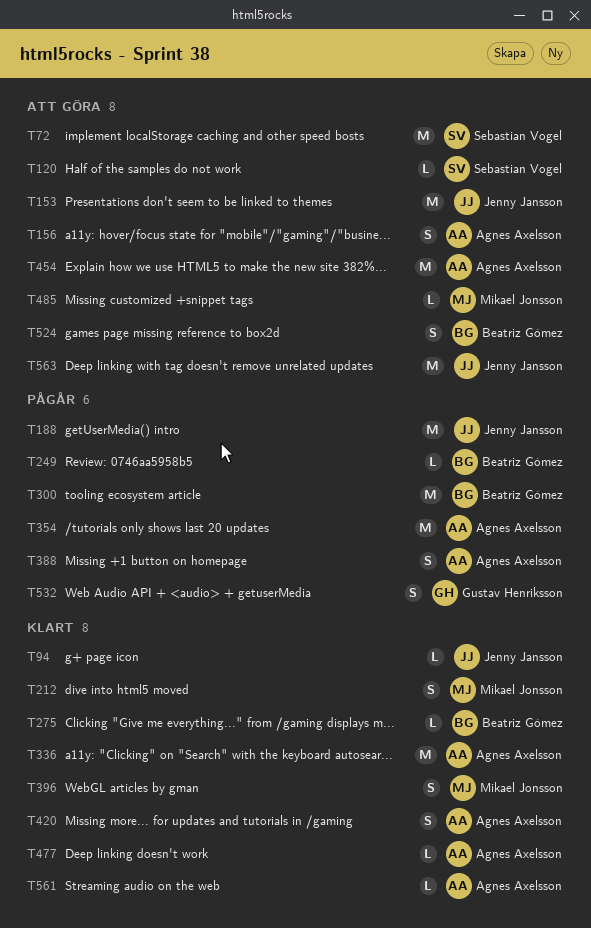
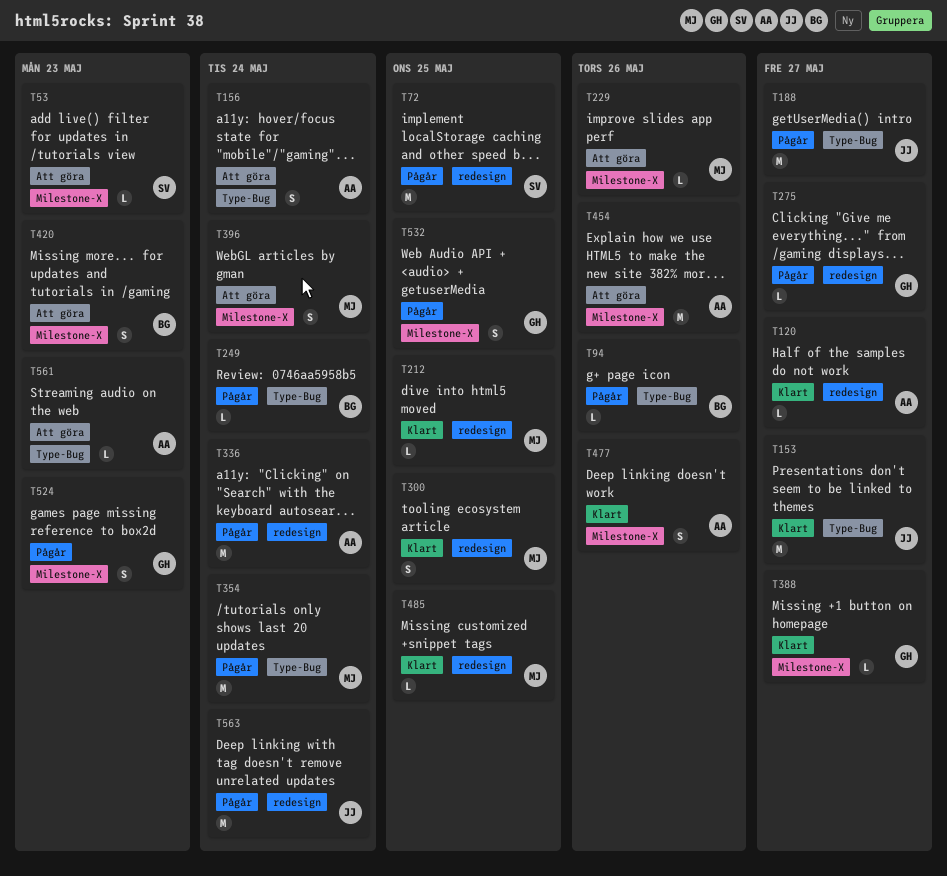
T53: none -> present
T72, status: Att göra -> Pågår
T94, status: Klart -> Pågår
T94, owner: Jenny Jansson -> Beatriz Gómez
T120, status: Att göra -> Klart
T120, owner: Sebastian Vogel -> Agnes Axelsson
T153, status: Att göra -> Klart
T212, estimate: S -> L
T229: none -> present
T275, status: Klart -> Pågår
T275, owner: Beatriz Gómez -> Gustav Henriksson
T300, status: Pågår -> Klart
T300, owner: Beatriz Gómez -> Mikael Jonsson
T300, estimate: M -> S
T336, status: Klart -> Pågår
T354, owner: Agnes Axelsson -> Mikael Jonsson
T388, status: Pågår -> Klart
T388, owner: Agnes Axelsson -> Gustav Henriksson
T388, estimate: S -> L
T396, status: Klart -> Att göra
T420, status: Klart -> Att göra
T420, owner: Agnes Axelsson -> Beatriz Gómez
T477, estimate: L -> S
T485, status: Att göra -> Klart
T524, status: Att göra -> Pågår
T524, owner: Beatriz Gómez -> Gustav Henriksson
T561, status: Klart -> Att göra
T563, status: Att göra -> Pågår

